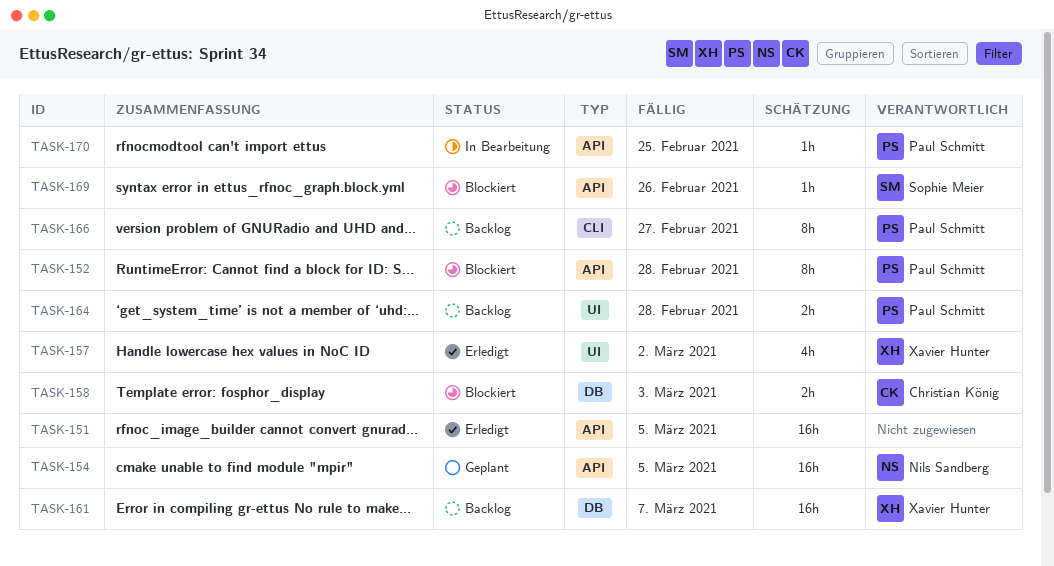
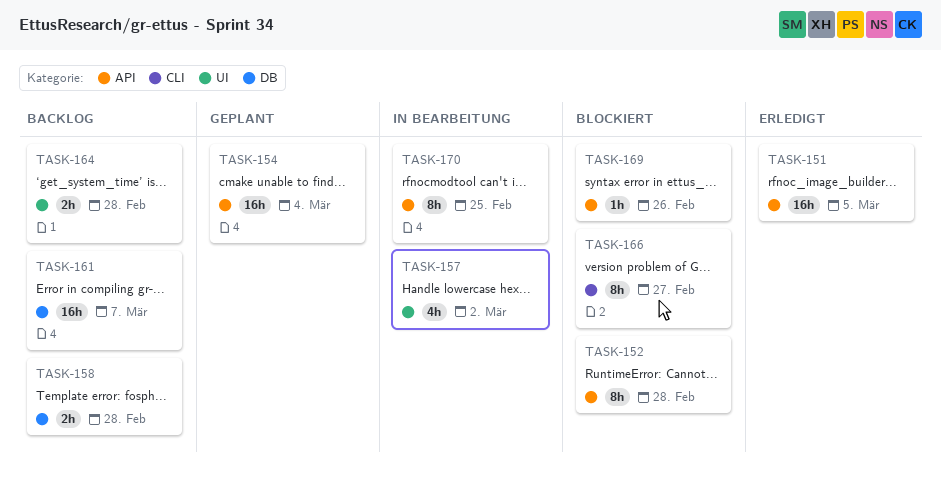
TASK-154, due: Mar 5 -> Mar 4
TASK-157, status: Erledigt -> In Bearbeitung
TASK-158, status: Blockiert -> Backlog
TASK-158, due: Mar 3 -> Feb 28
TASK-166, status: Backlog -> Blockiert
TASK-170, estimate: 1h -> 8h

